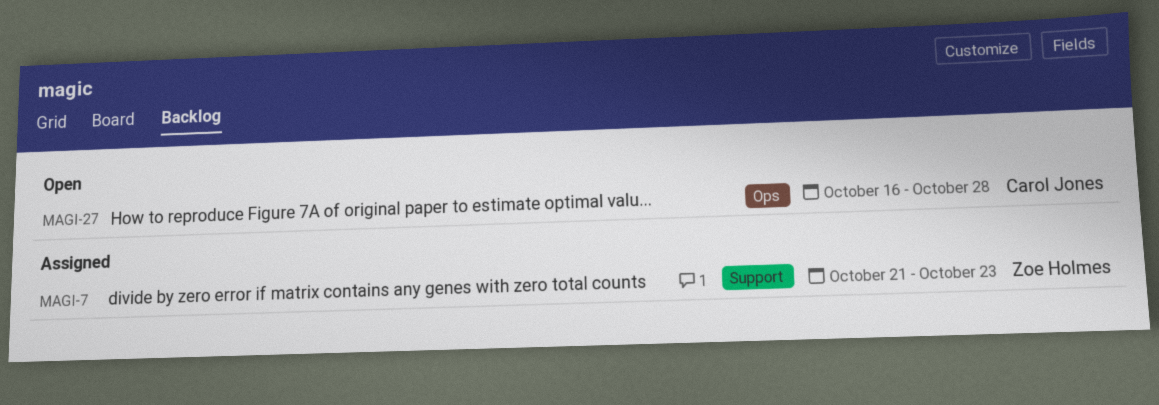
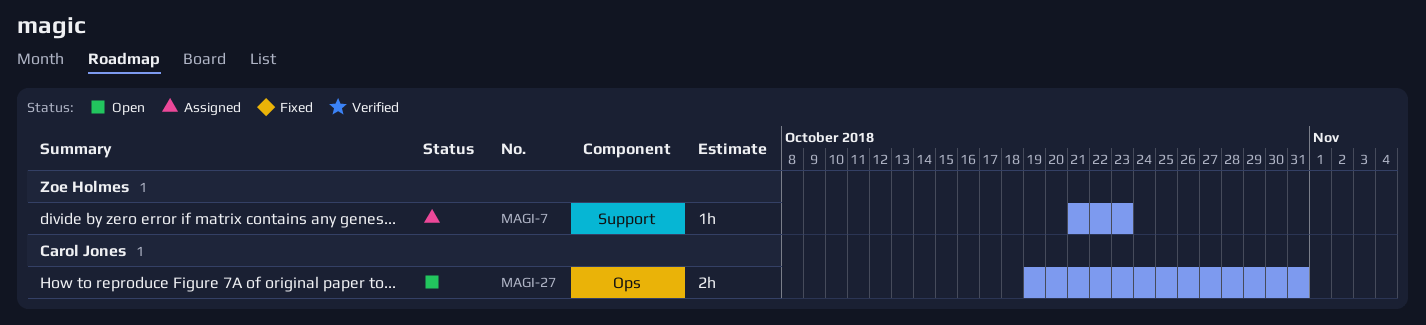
MAGI-27, start: Oct 16 -> Oct 19
MAGI-27, due: Oct 28 -> Oct 31

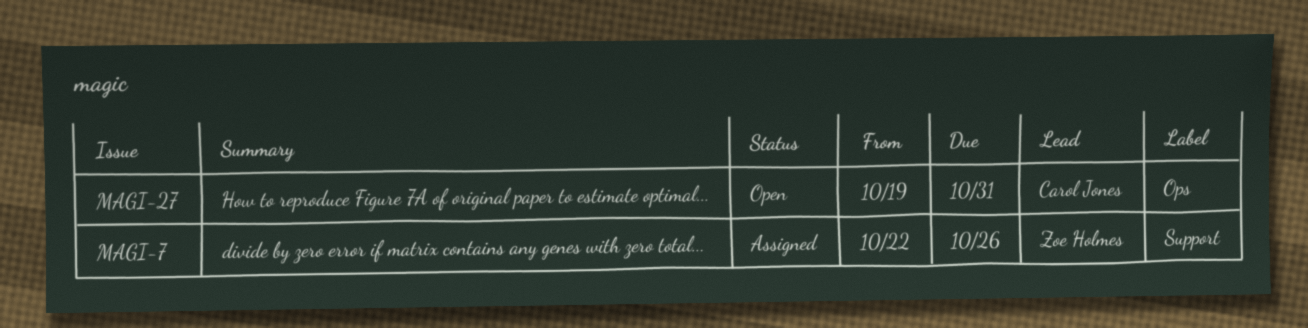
MAGI-7, start: Oct 21 -> Oct 22
MAGI-7, due: Oct 23 -> Oct 26

